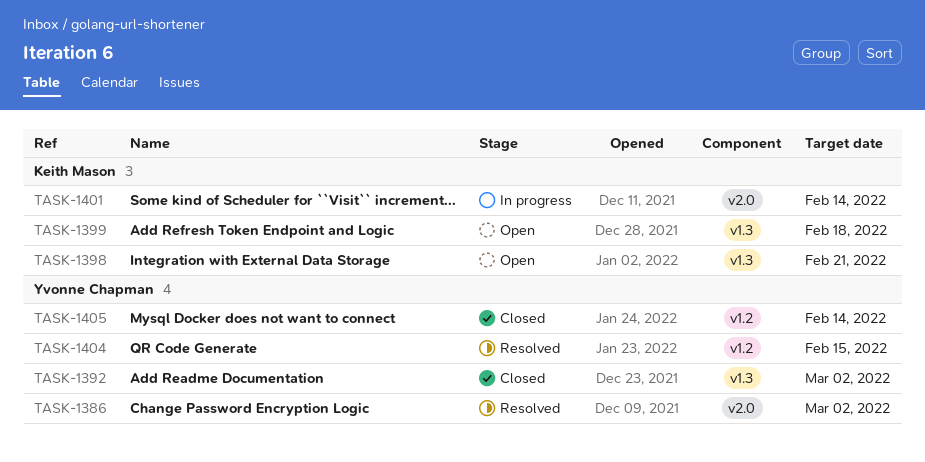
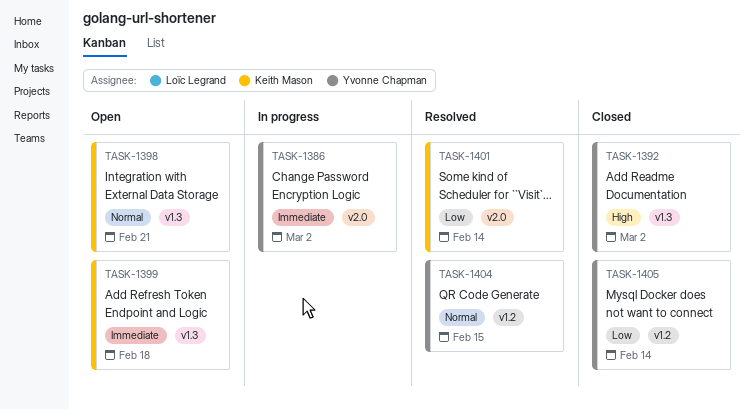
TASK-1386, status: Resolved -> In progress
TASK-1401, status: In progress -> Resolved

